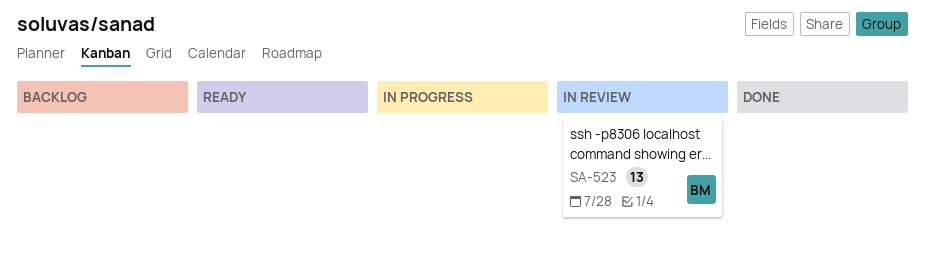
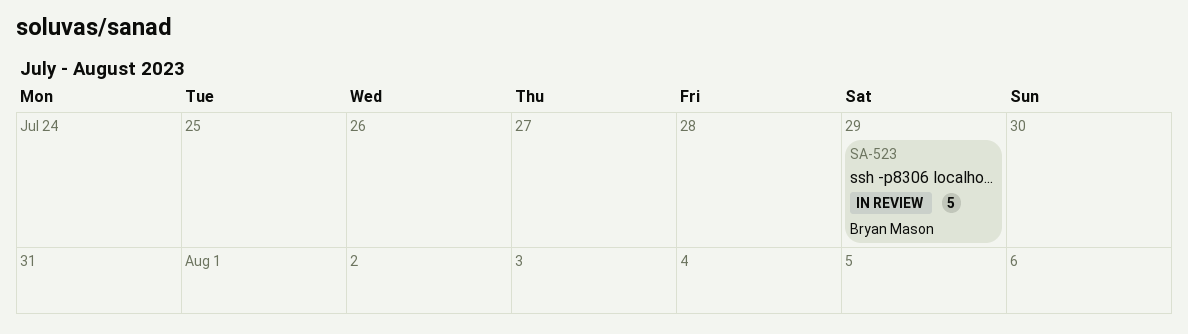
SA-523, estimate: 13 -> 5
SA-523, due: Jul 28 -> Jul 29

